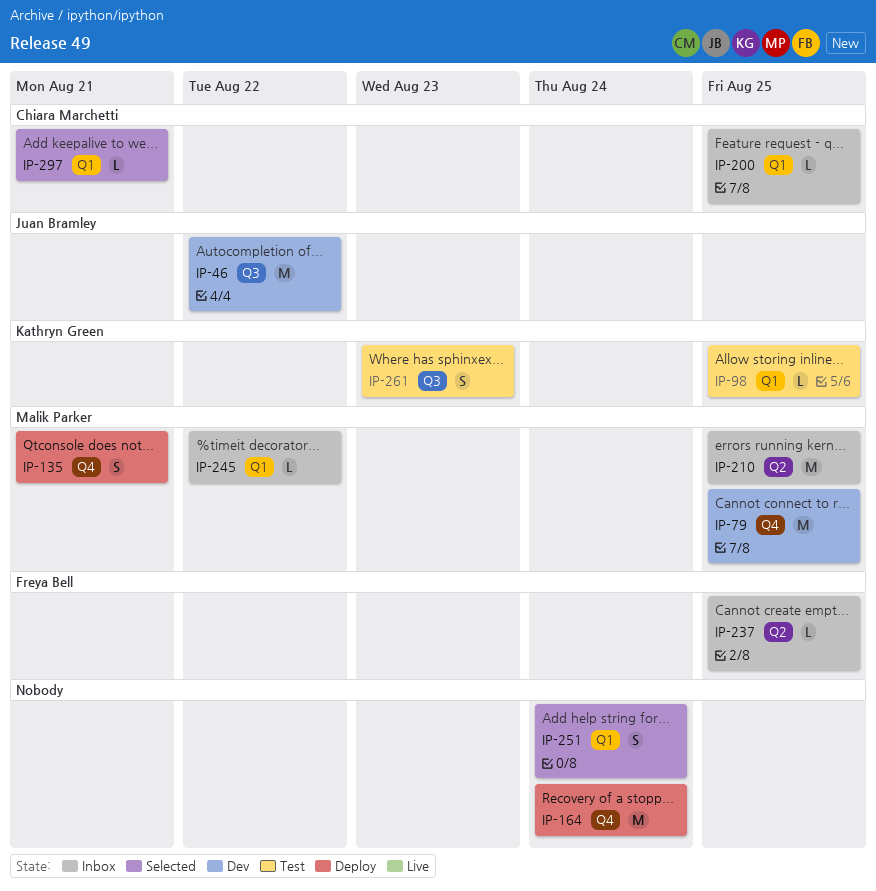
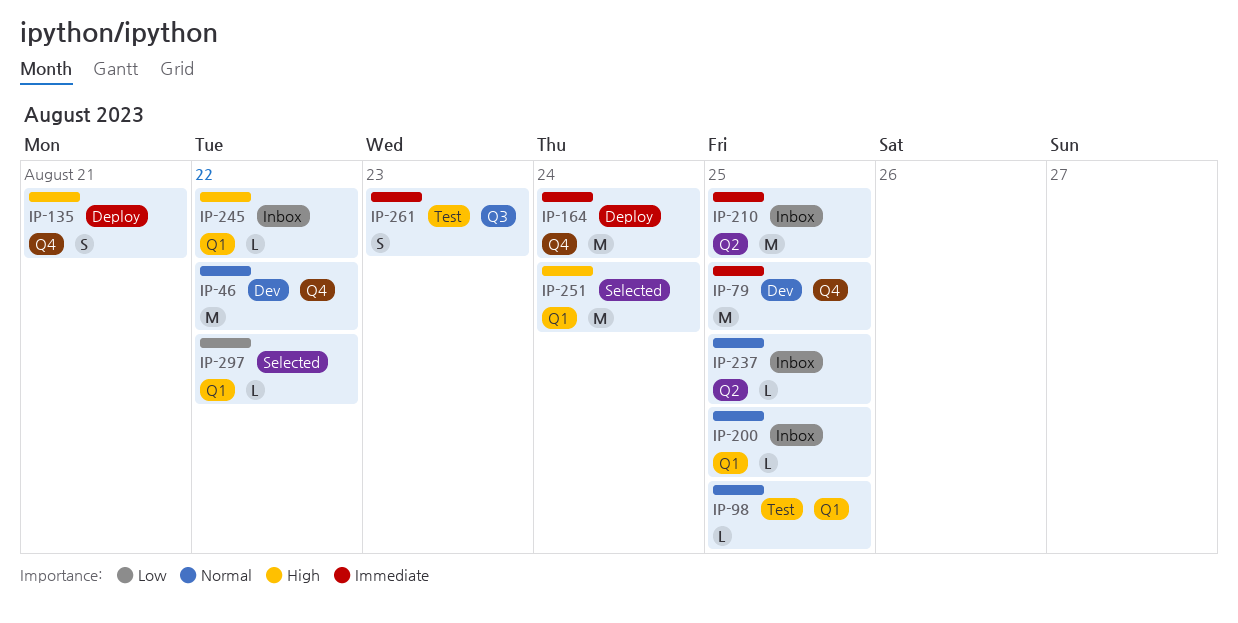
IP-46, label: Q3 -> Q4
IP-251, estimate: S -> M
IP-297, due: Aug 21 -> Aug 22

